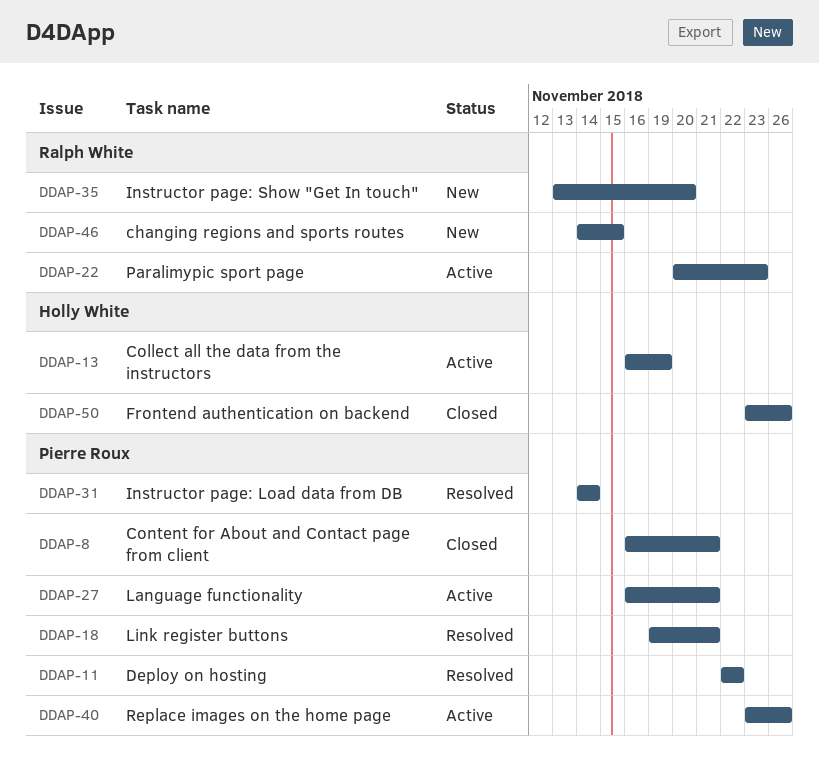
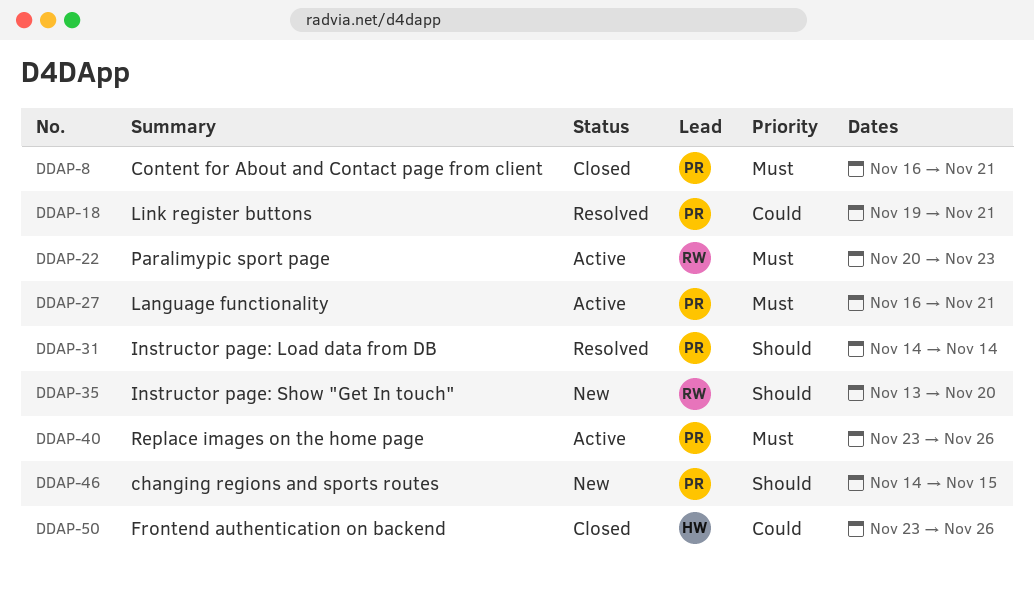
DDAP-11: present -> none
DDAP-13: present -> none
DDAP-46, owner: Ralph White -> Pierre Roux

